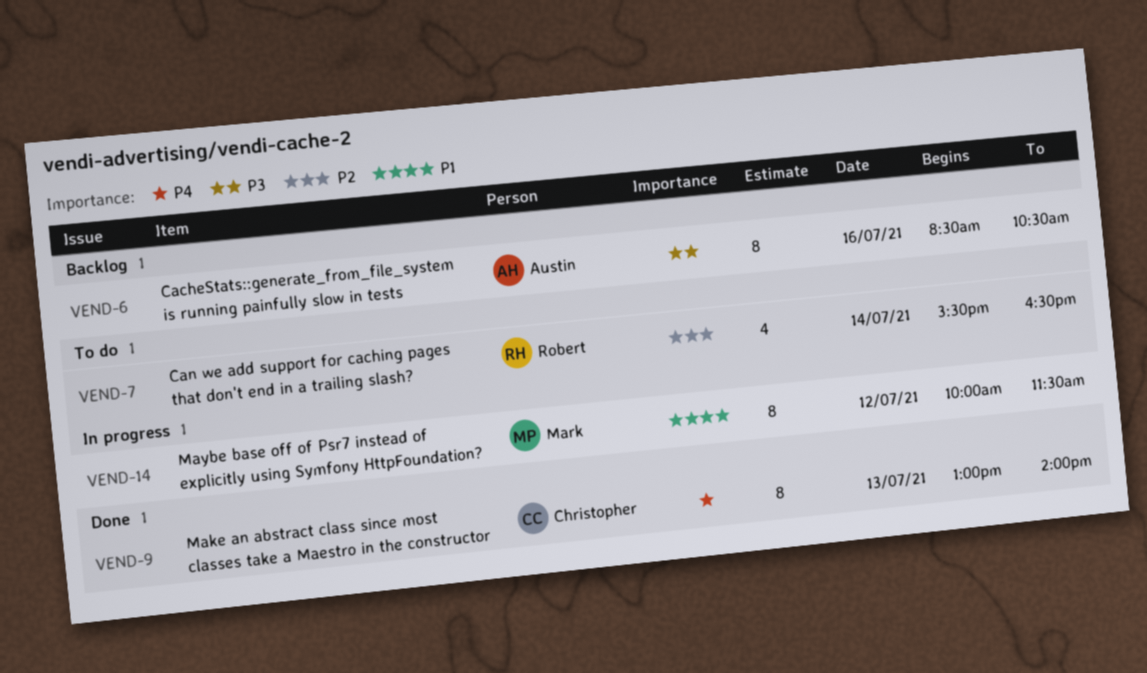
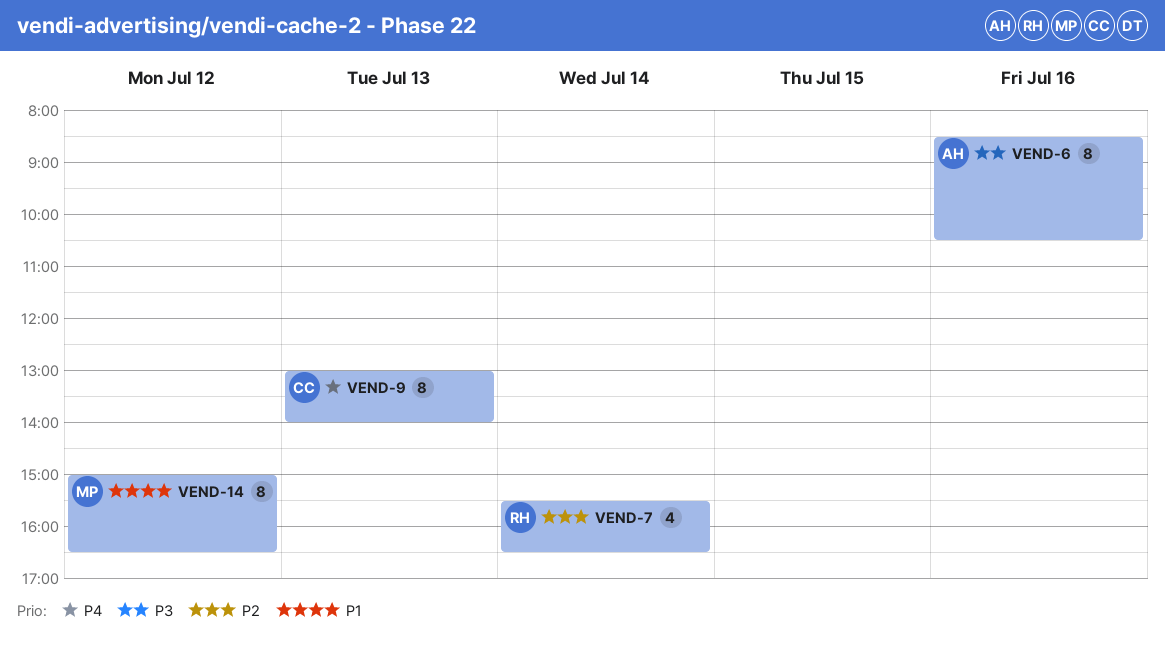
VEND-14, begins: 10:00 -> 15:00
VEND-14, ends: 11:30 -> 16:30

